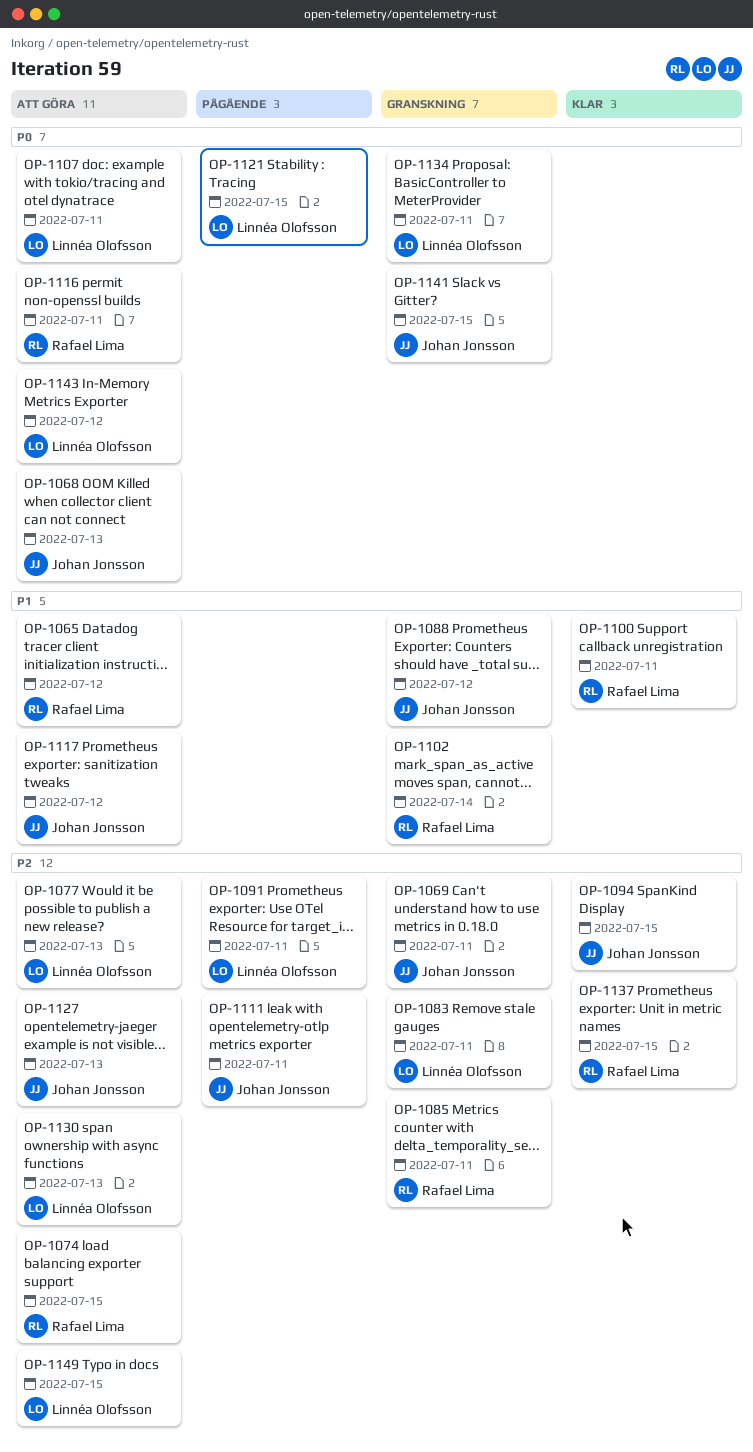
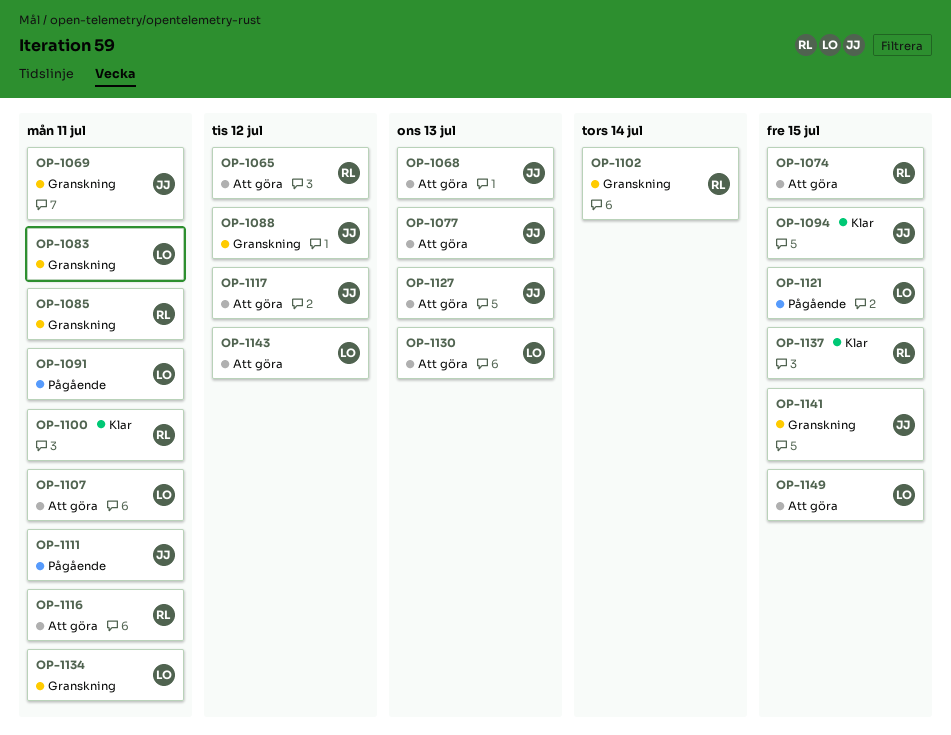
OP-1077, owner: Linnéa Olofsson -> Johan Jonsson

